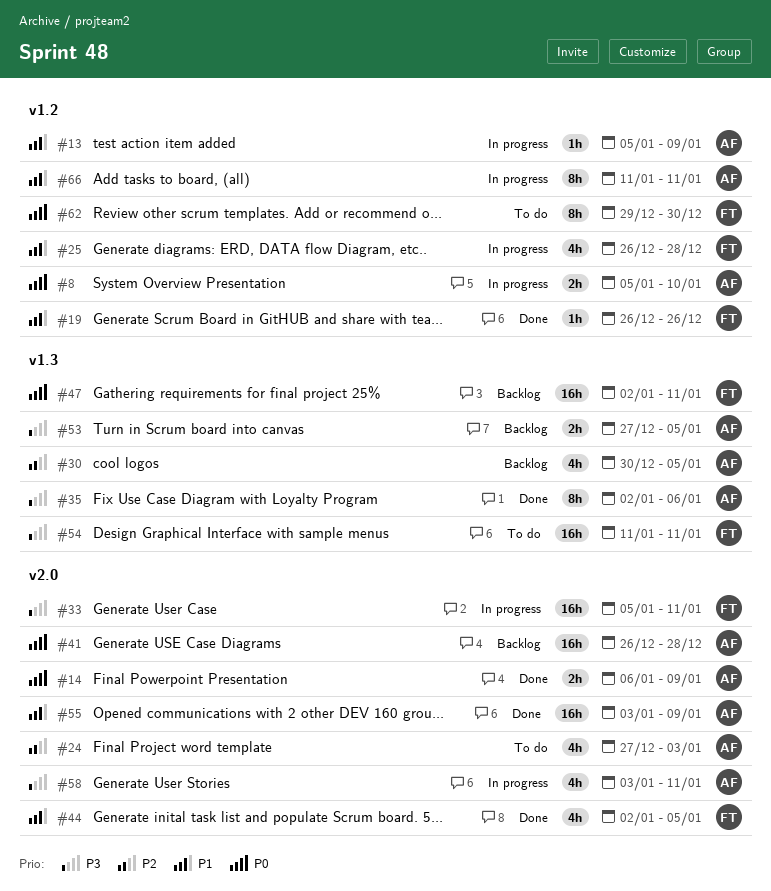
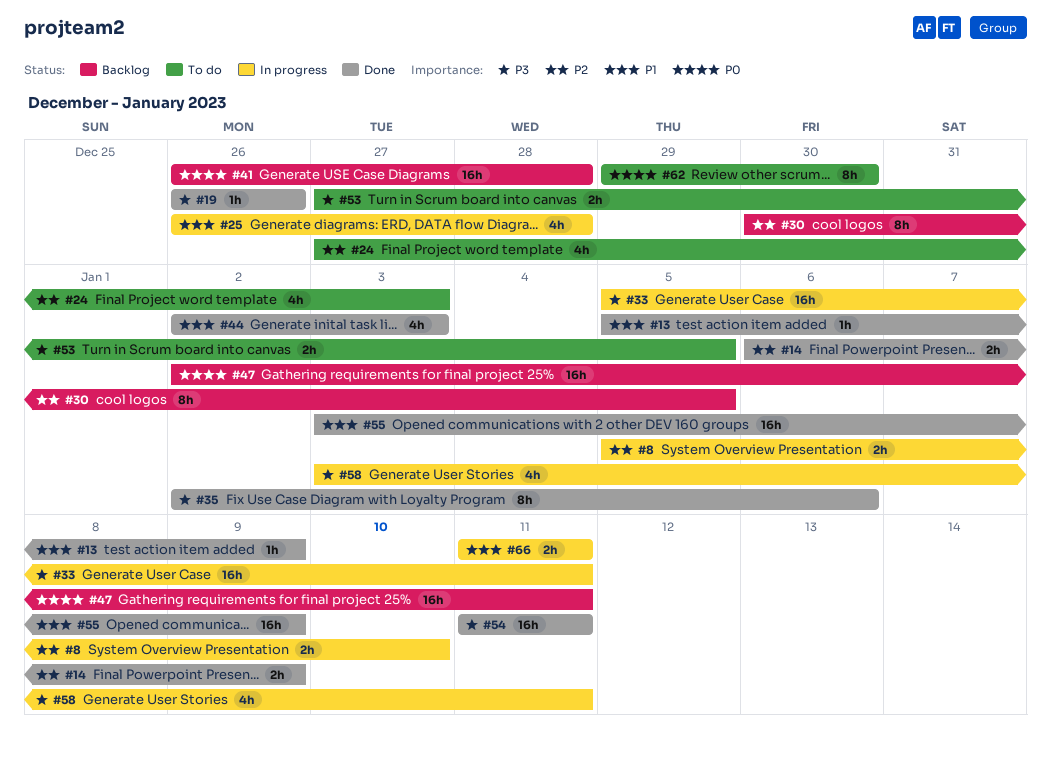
#8, priority: P0 -> P2
#13, status: In progress -> Done
#14, priority: P0 -> P2
#19, priority: P1 -> P3
#30, estimate: 4h -> 8h
#44, due: Jan 5 -> Jan 3
#53, status: Backlog -> To do
#54, status: To do -> Done
#66, estimate: 8h -> 2h

